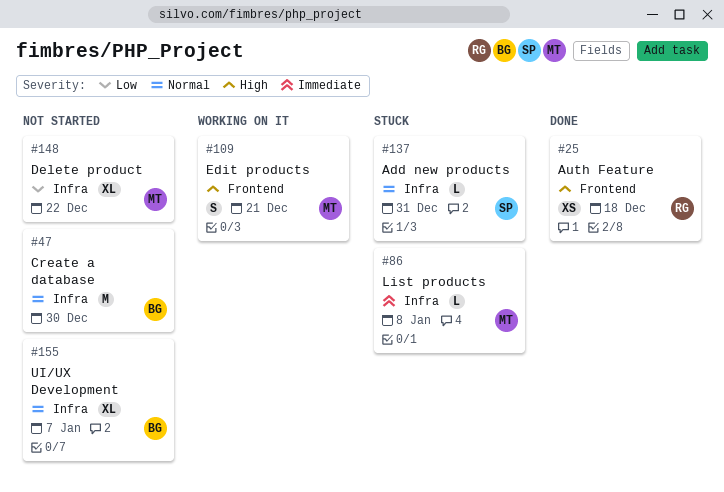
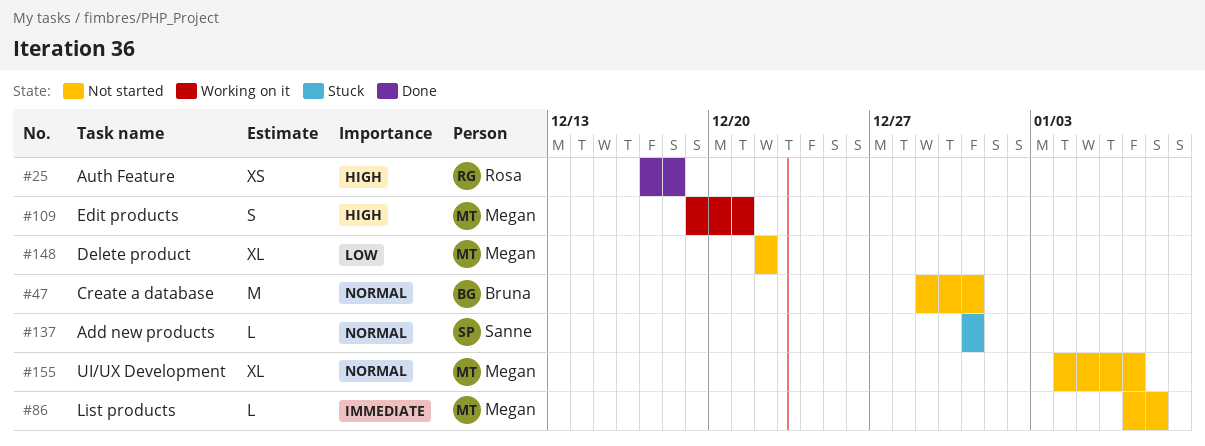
#47, due: Dec 30 -> Dec 31
#86, status: Stuck -> Not started
#155, owner: Bruna -> Megan

